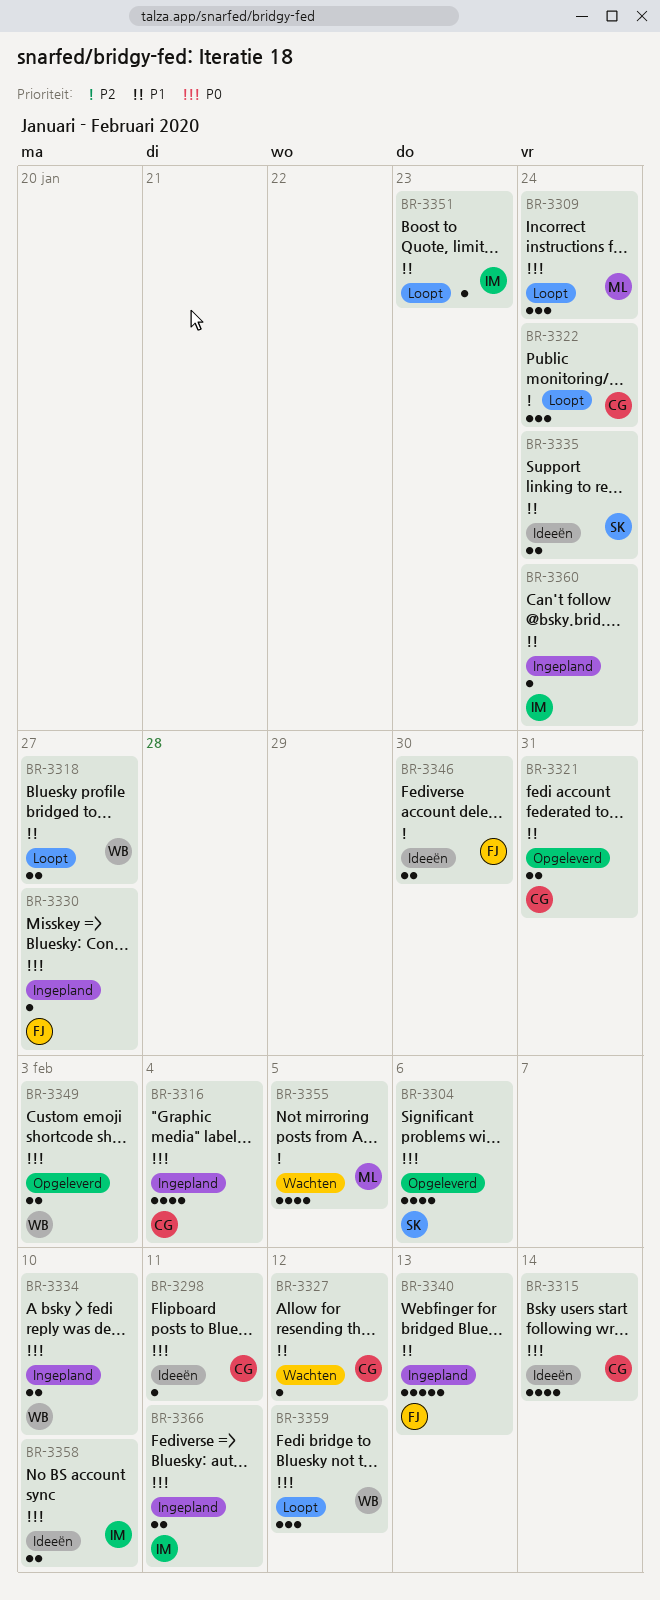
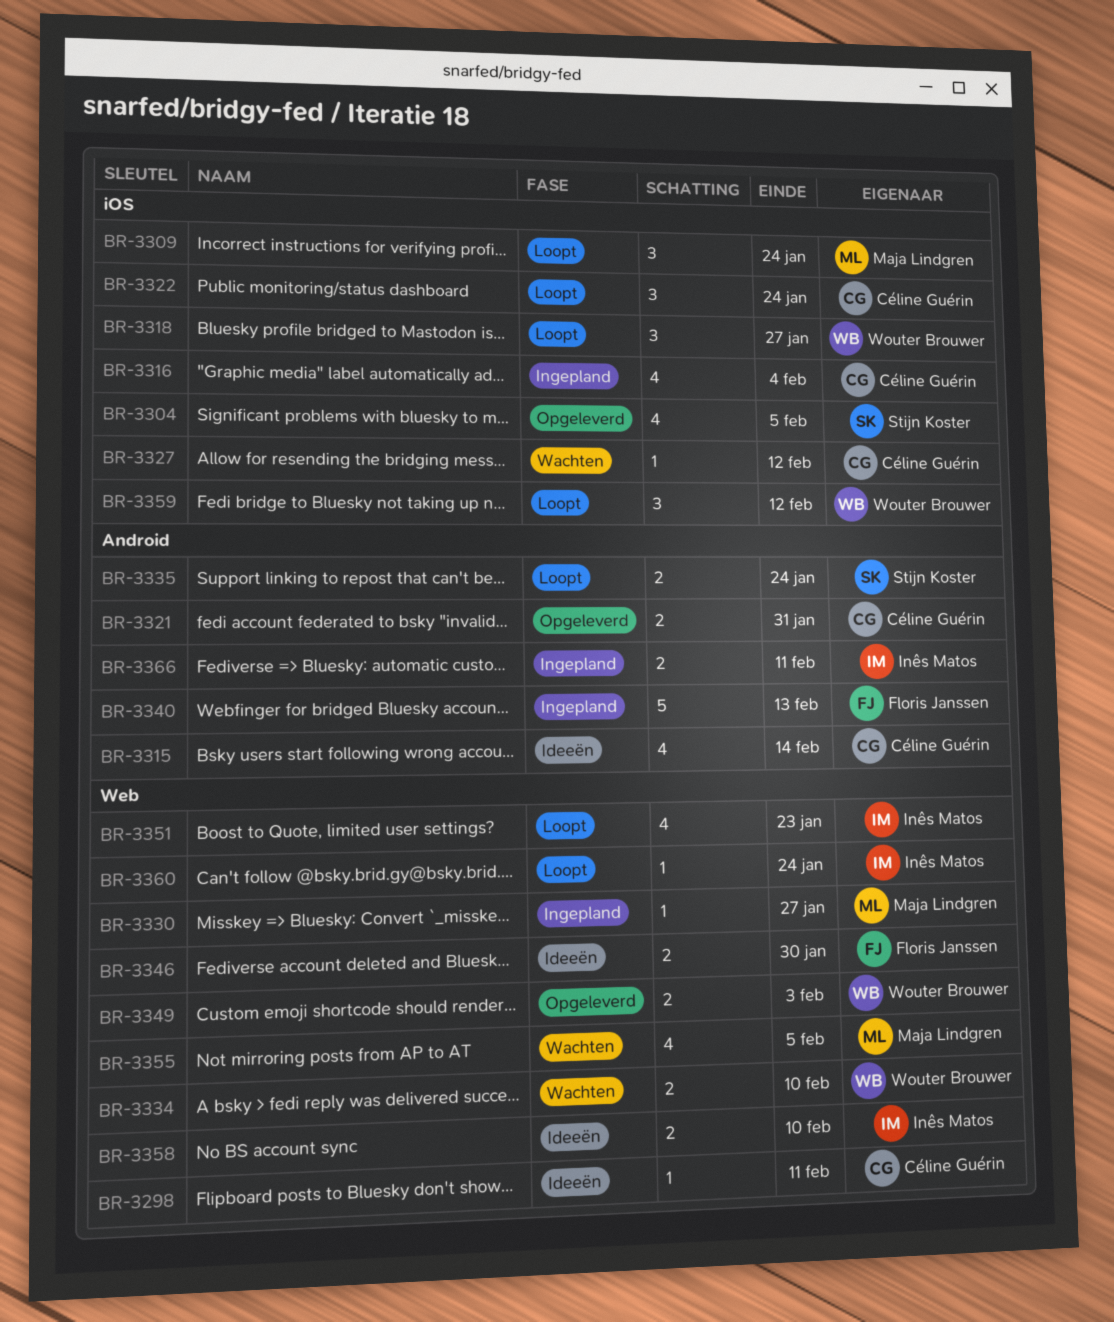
BR-3304, due: Feb 6 -> Feb 5
BR-3318, estimate: 2 -> 3
BR-3330, owner: Floris Janssen -> Maja Lindgren
BR-3334, status: Ingepland -> Wachten
BR-3335, status: Ideeën -> Loopt
BR-3351, estimate: 1 -> 4
BR-3360, status: Ingepland -> Loopt

